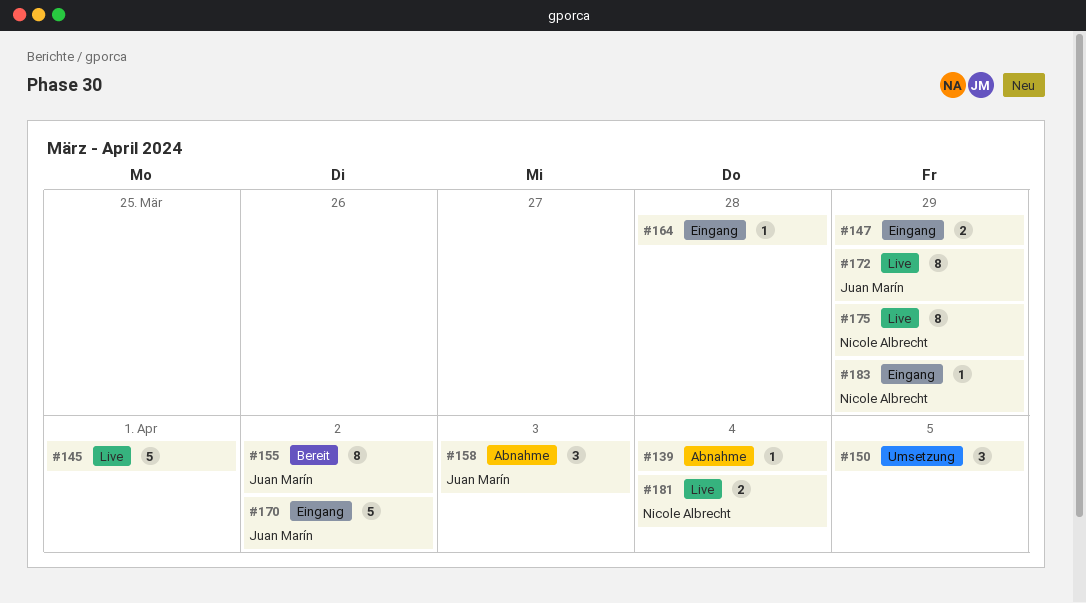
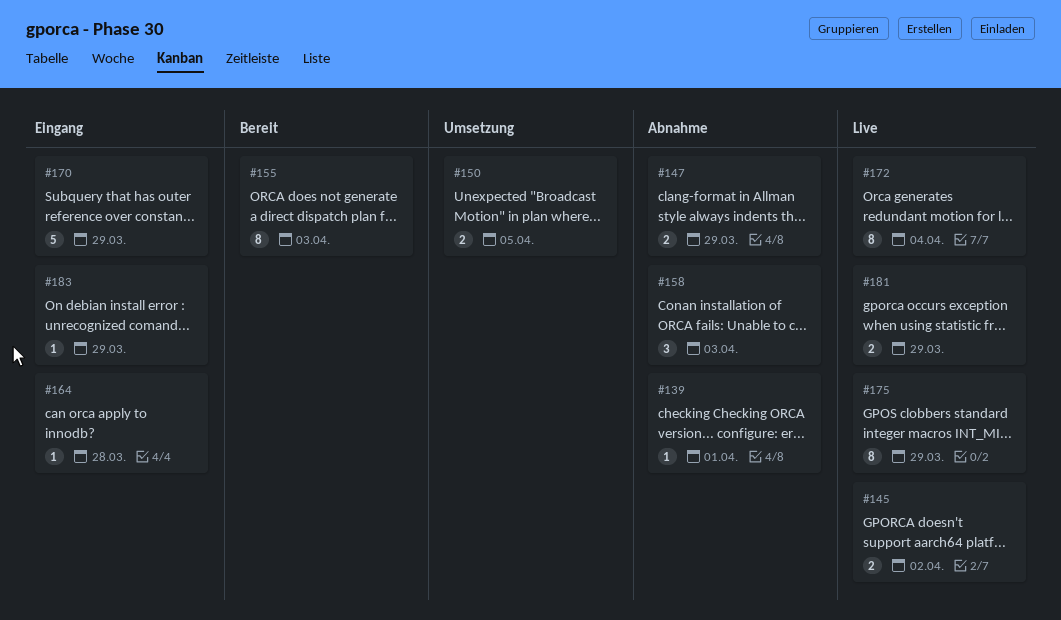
#139, due: Apr 4 -> Apr 1
#145, estimate: 5 -> 2
#145, due: Apr 1 -> Apr 2
#147, status: Eingang -> Abnahme
#150, estimate: 3 -> 2
#155, due: Apr 2 -> Apr 3
#170, due: Apr 2 -> Mar 29
#172, due: Mar 29 -> Apr 4
#181, due: Apr 4 -> Mar 29

